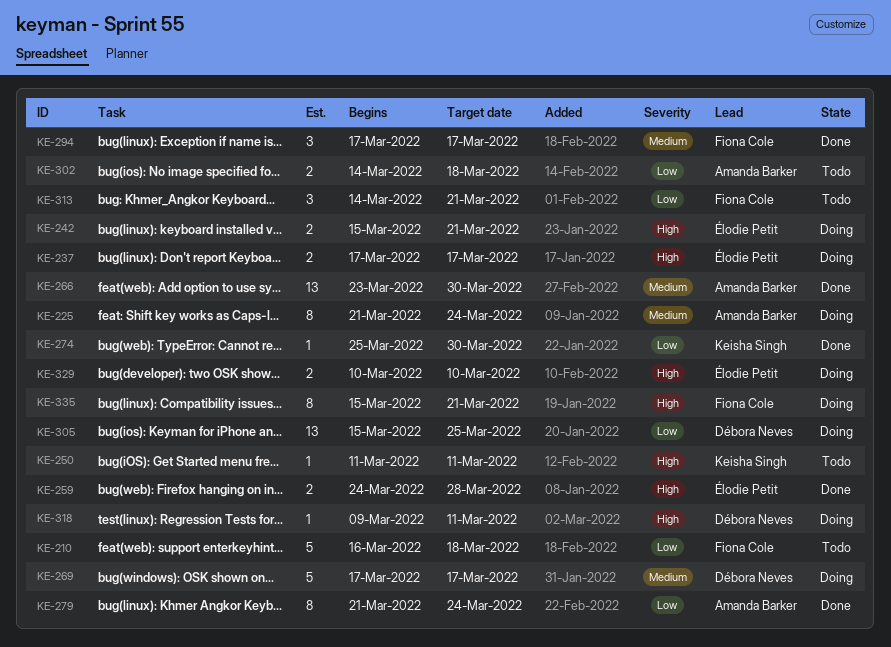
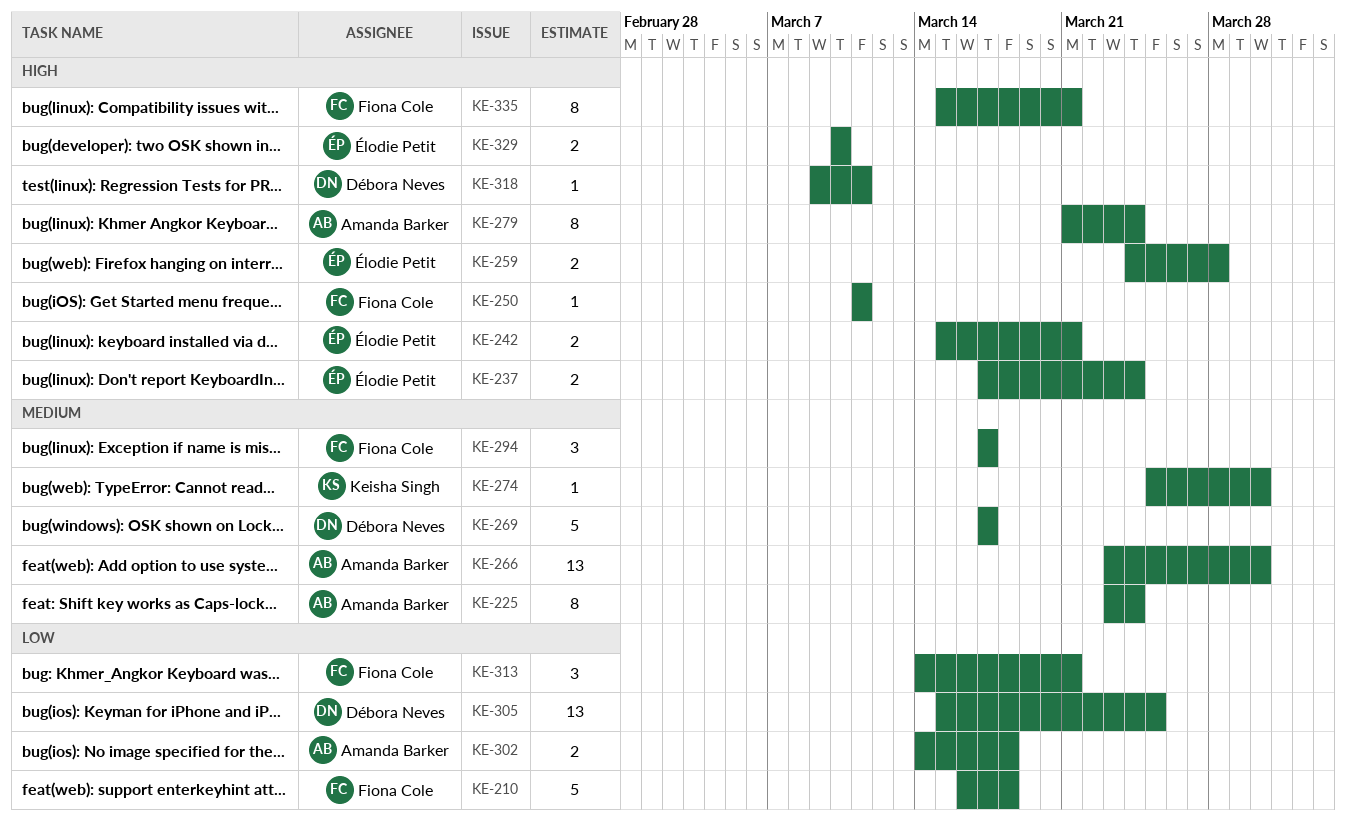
KE-225, start: Mar 21 -> Mar 23
KE-237, due: Mar 17 -> Mar 24
KE-250, owner: Keisha Singh -> Fiona Cole
KE-274, priority: Low -> Medium
KE-279, priority: Low -> High

